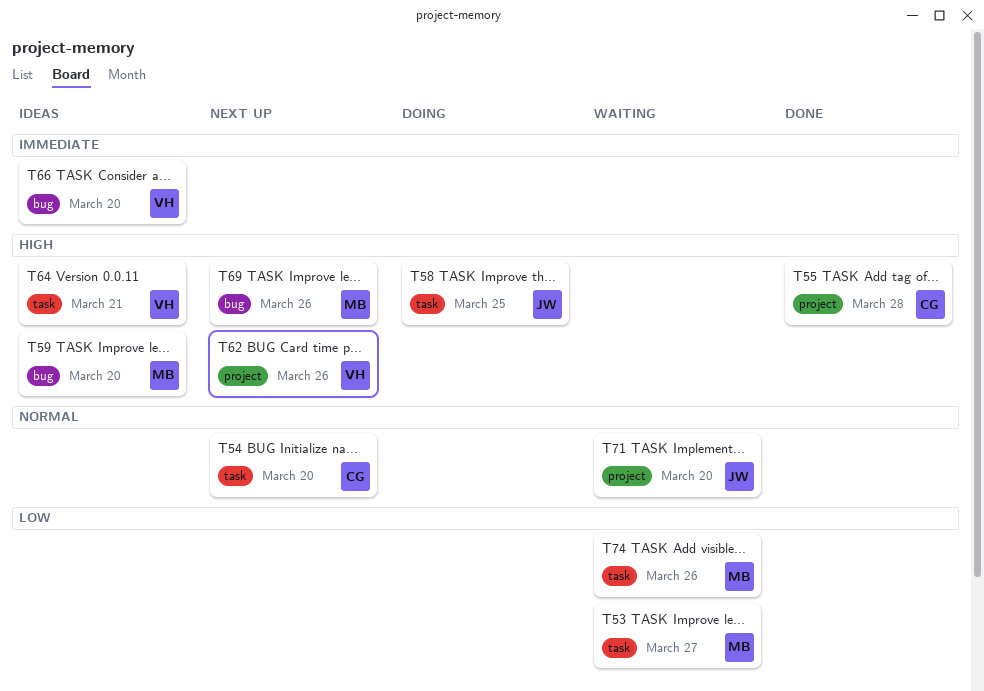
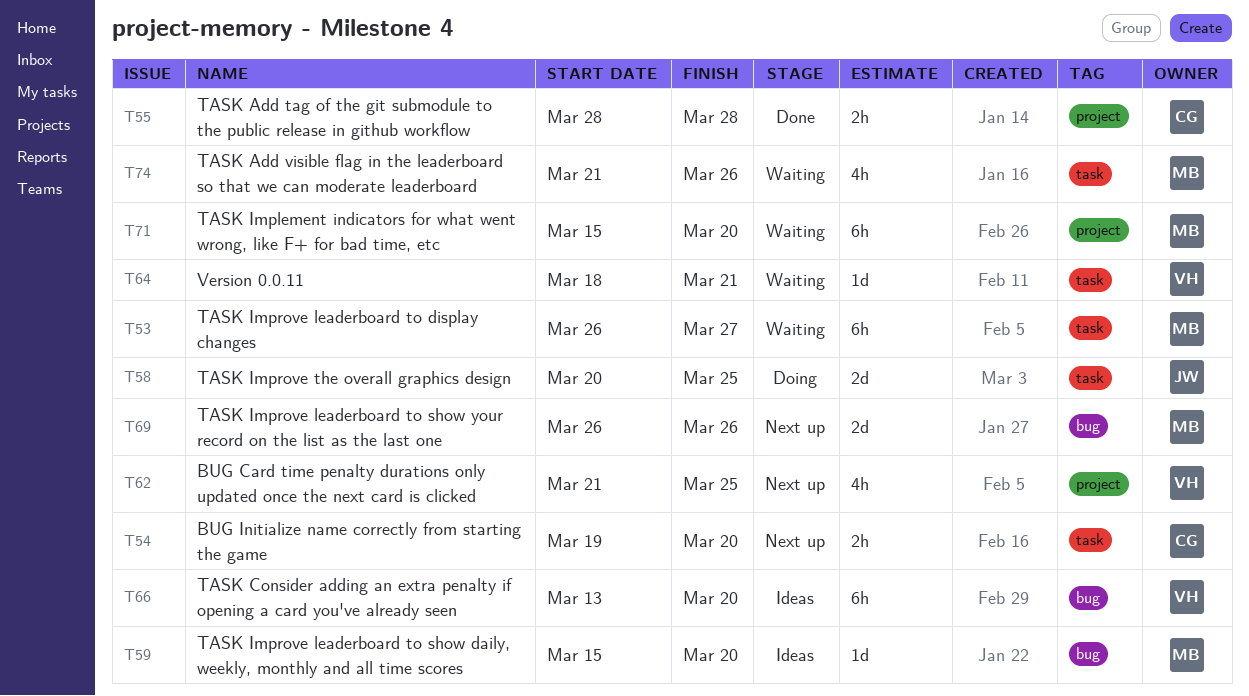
T62, due: Mar 26 -> Mar 25
T64, status: Ideas -> Waiting
T71, owner: JW -> MB

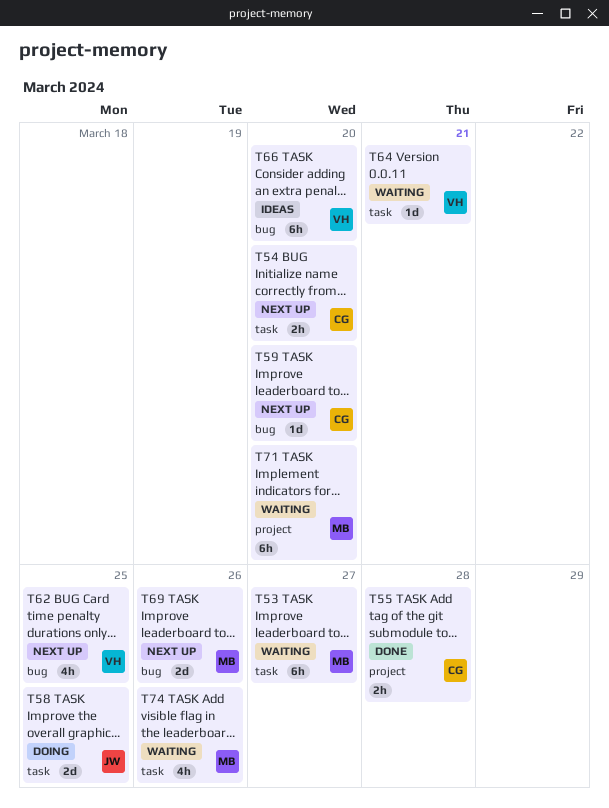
T59, status: Ideas -> Next up
T59, owner: MB -> CG
T62, label: project -> bug

